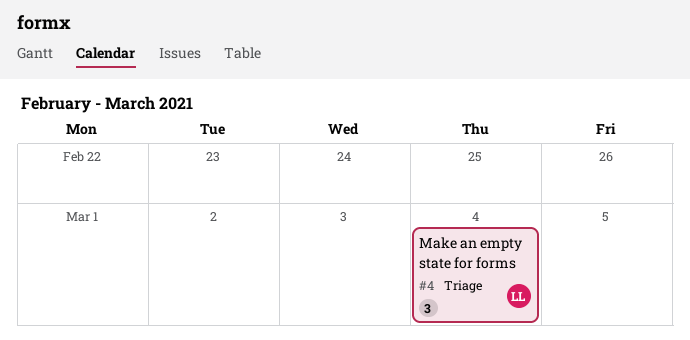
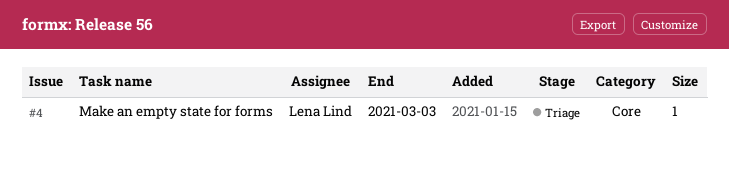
#4, estimate: 3 -> 1
#4, due: Mar 4 -> Mar 3

